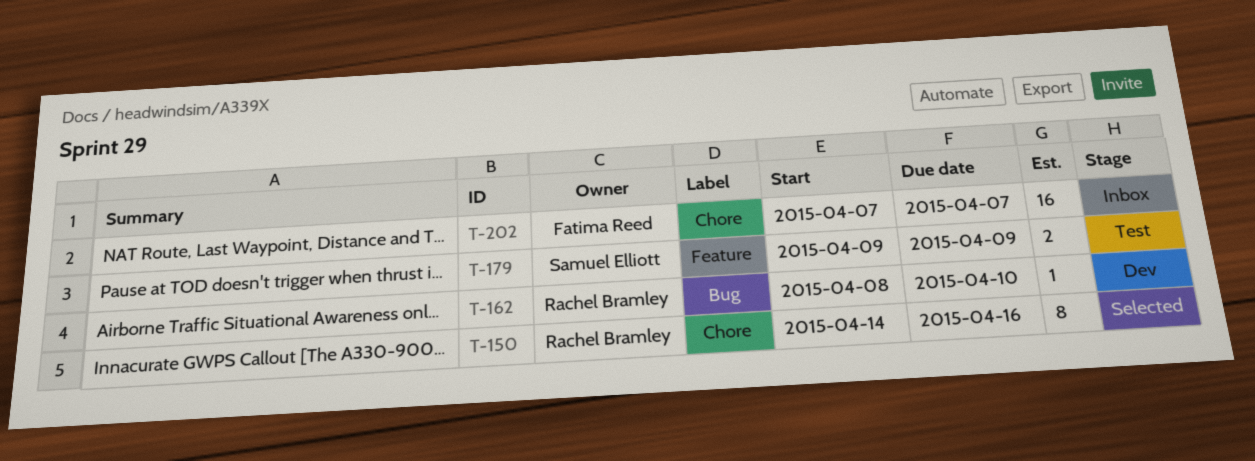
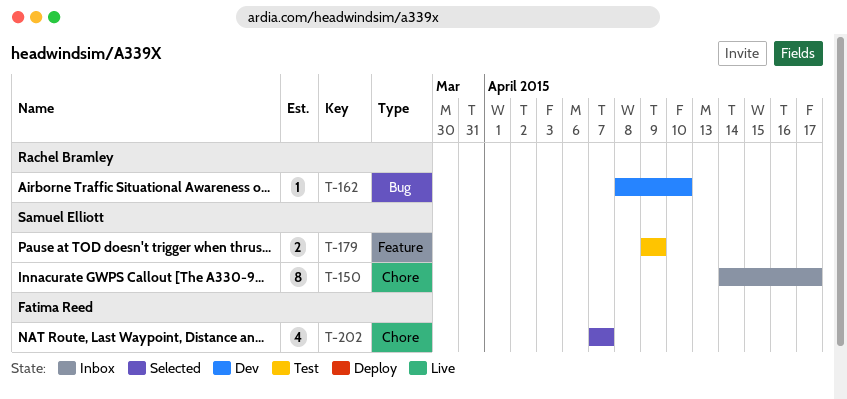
T-150, status: Selected -> Inbox
T-150, owner: Rachel Bramley -> Samuel Elliott
T-150, due: Apr 16 -> Apr 17
T-202, status: Inbox -> Selected
T-202, estimate: 16 -> 4

